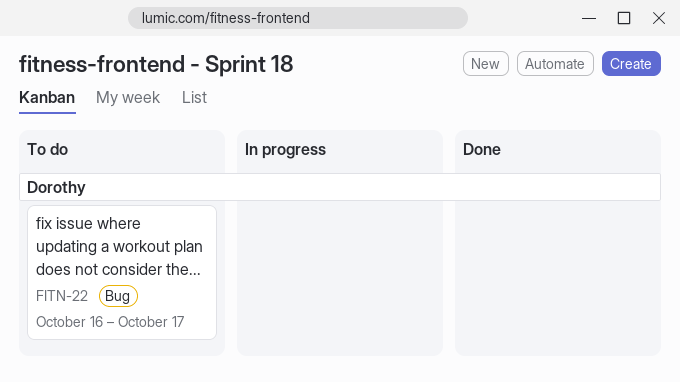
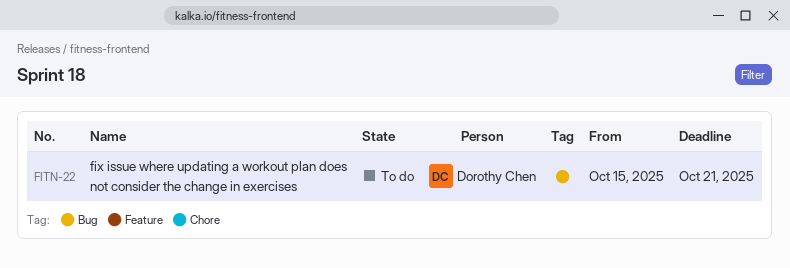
FITN-22, start: Oct 16 -> Oct 15
FITN-22, due: Oct 17 -> Oct 21

